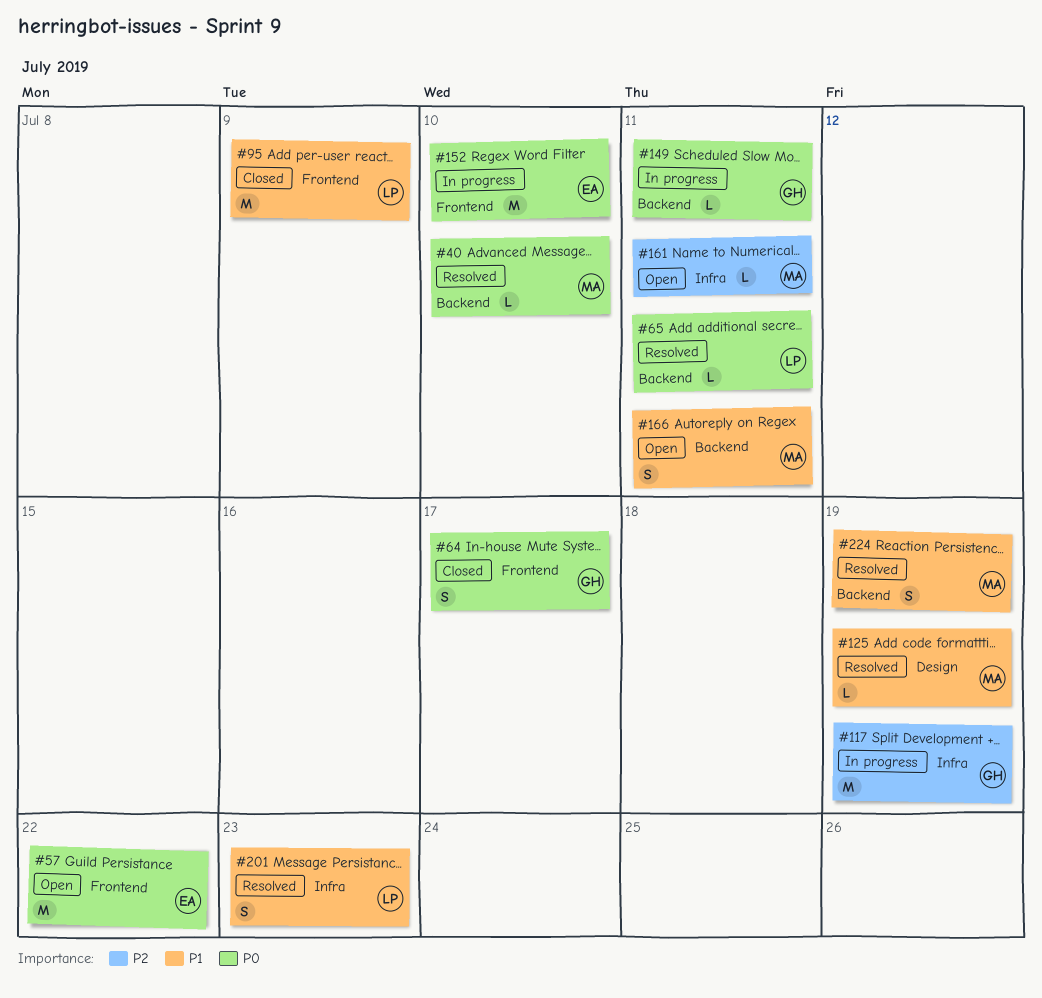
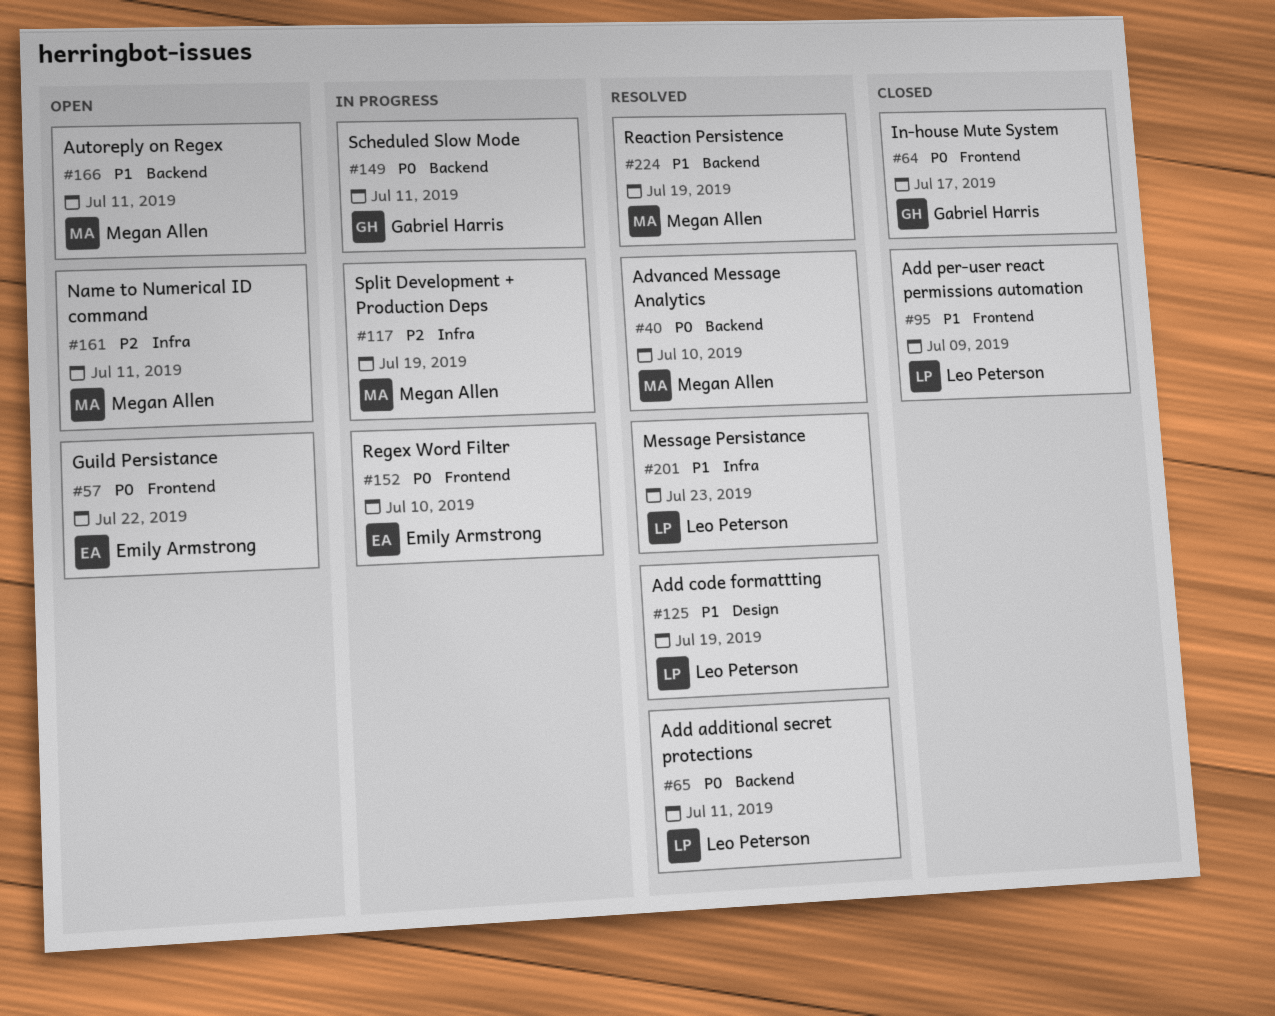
#117, owner: Gabriel Harris -> Megan Allen
#125, owner: Megan Allen -> Leo Peterson

